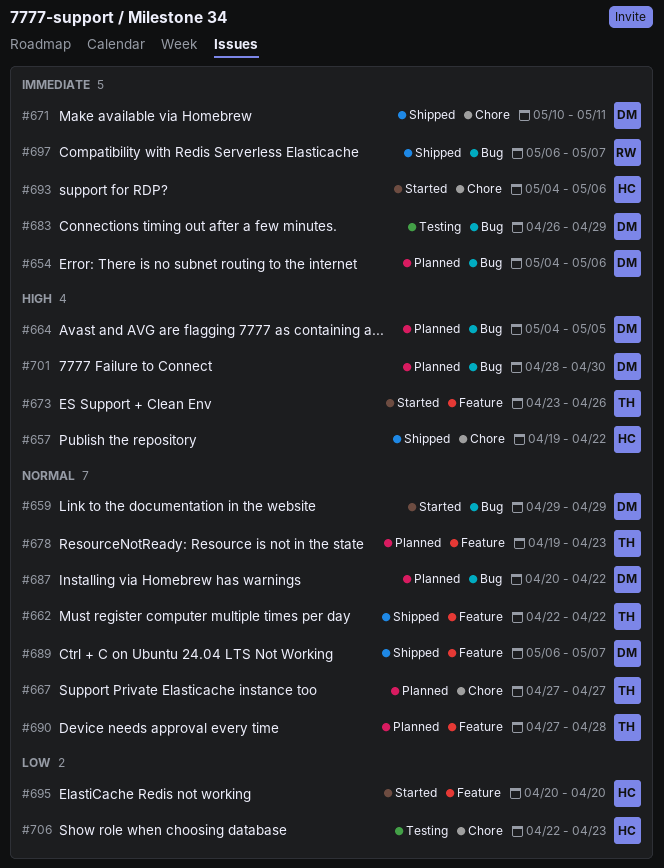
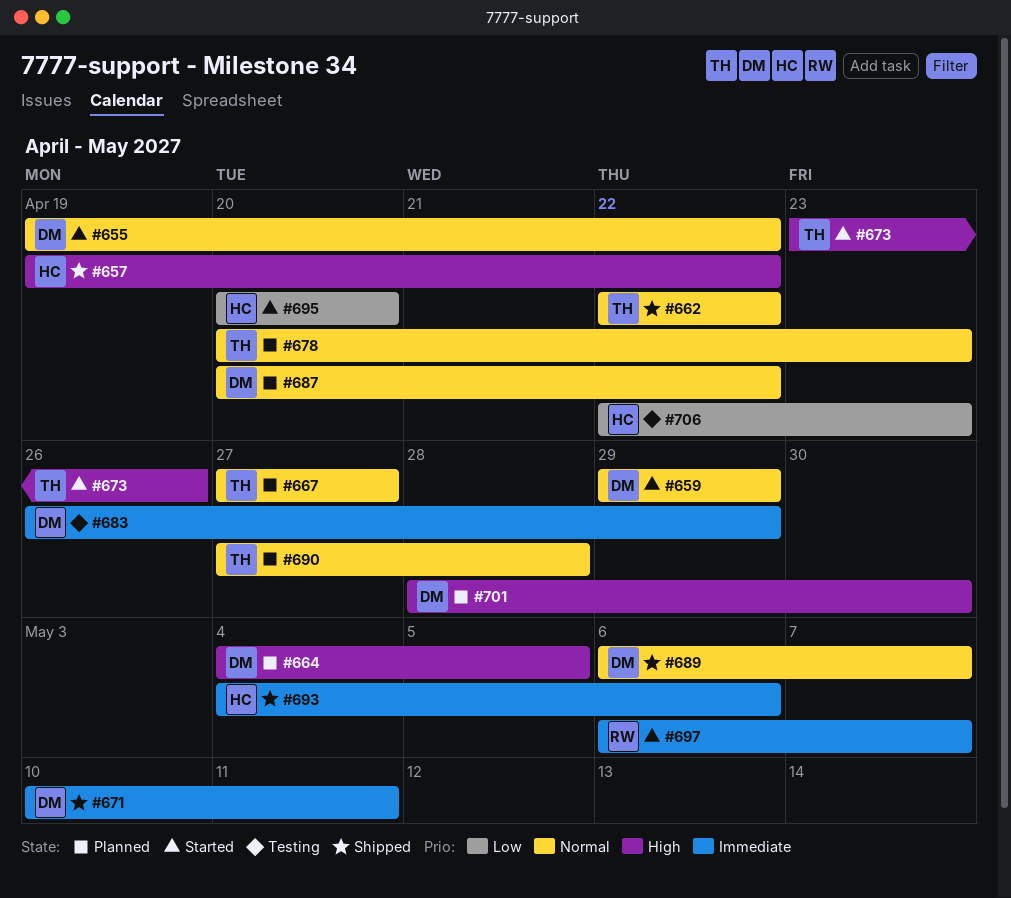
#654: present -> none
#655: none -> present
#678, start: Apr 19 -> Apr 20
#693, status: Started -> Shipped
#697, status: Shipped -> Started

